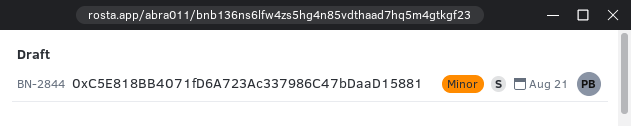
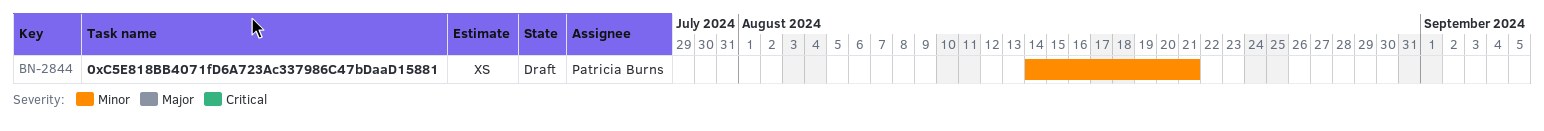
BN-2844, estimate: S -> XS

